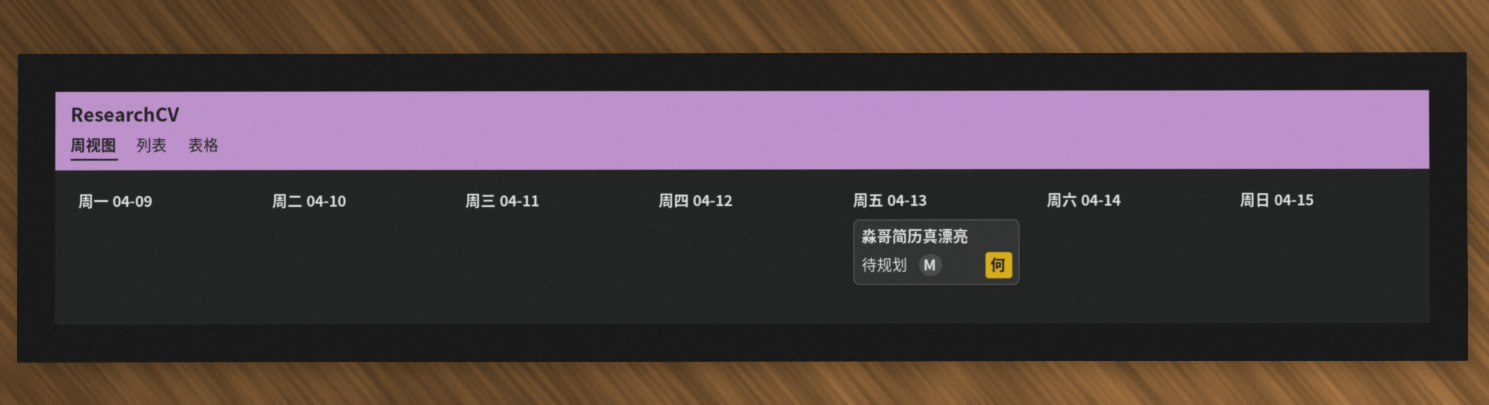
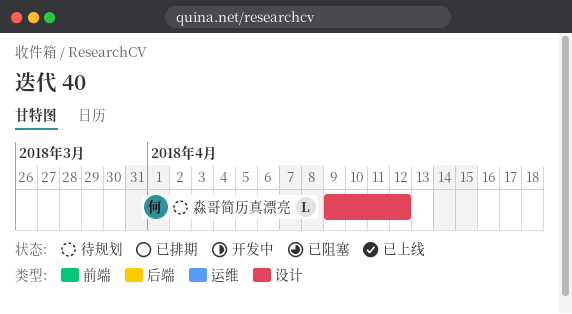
淼哥简历真漂亮, estimate: M -> L
淼哥简历真漂亮, due: Apr 13 -> Apr 12

